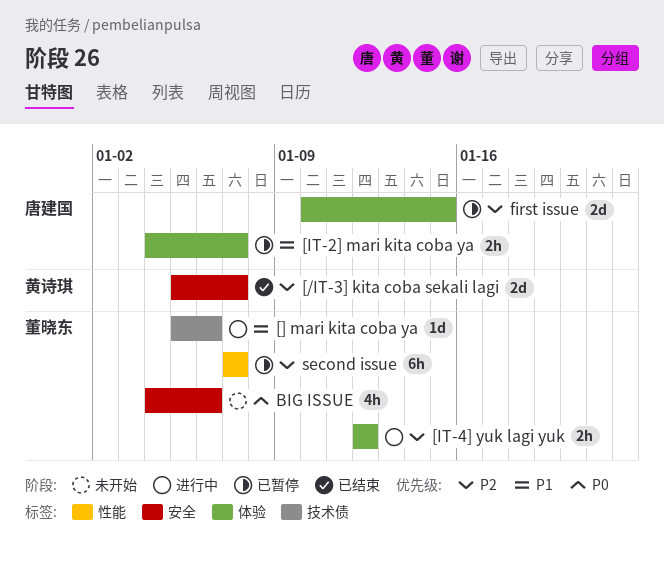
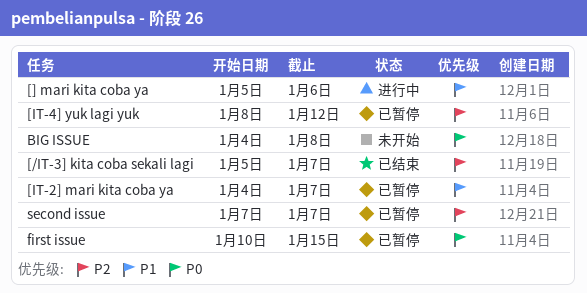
[IT-4] yuk lagi yuk, status: 进行中 -> 已暂停
[IT-4] yuk lagi yuk, start: Jan 12 -> Jan 8
BIG ISSUE, due: Jan 6 -> Jan 8
first issue, priority: P2 -> P0

